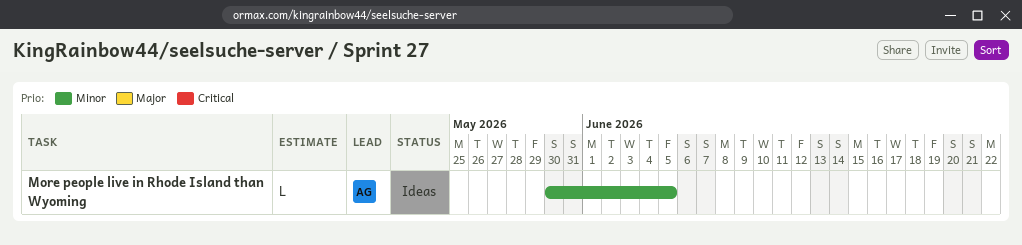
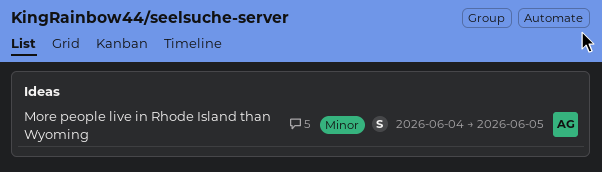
More people live in Rhode Island than Wyoming, estimate: L -> S
More people live in Rhode Island than Wyoming, start: May 30 -> Jun 4

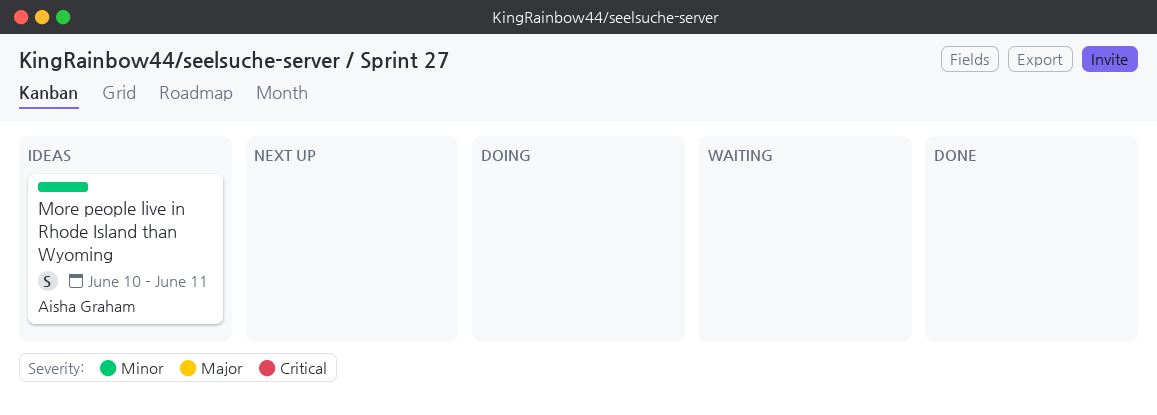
More people live in Rhode Island than Wyoming, start: Jun 4 -> Jun 10
More people live in Rhode Island than Wyoming, due: Jun 5 -> Jun 11

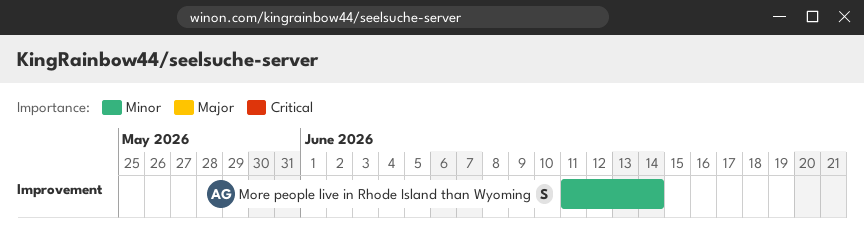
More people live in Rhode Island than Wyoming, start: Jun 10 -> Jun 11
More people live in Rhode Island than Wyoming, due: Jun 11 -> Jun 14

